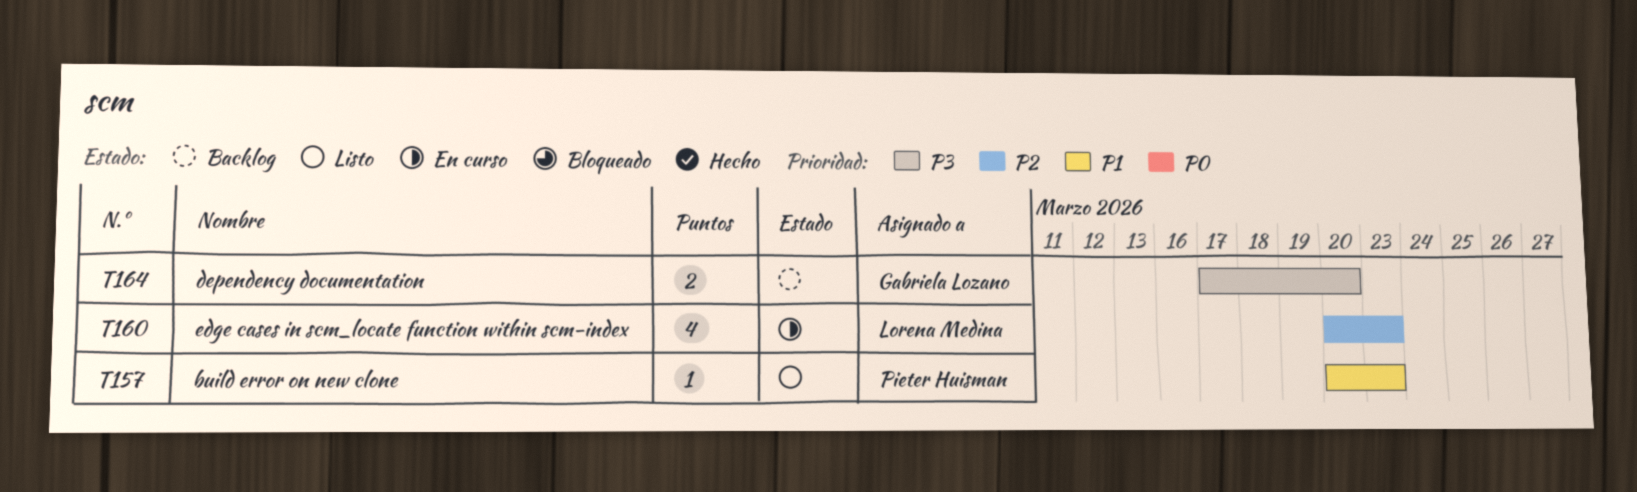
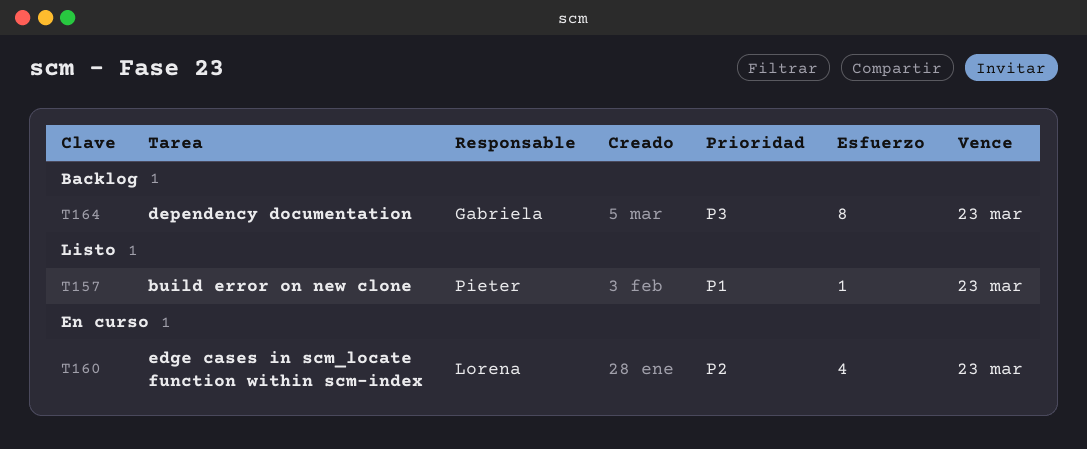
T164, estimate: 2 -> 8
T164, due: Mar 20 -> Mar 23

